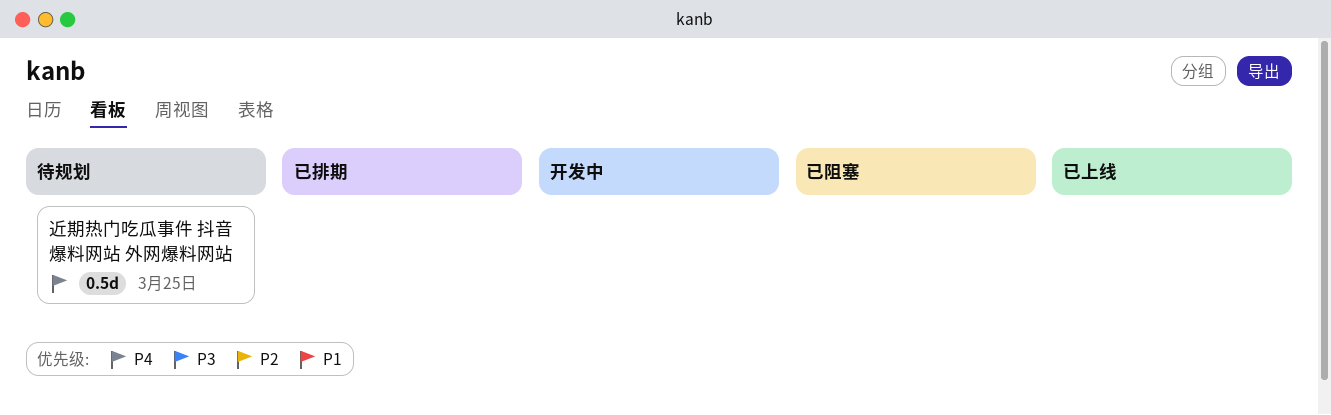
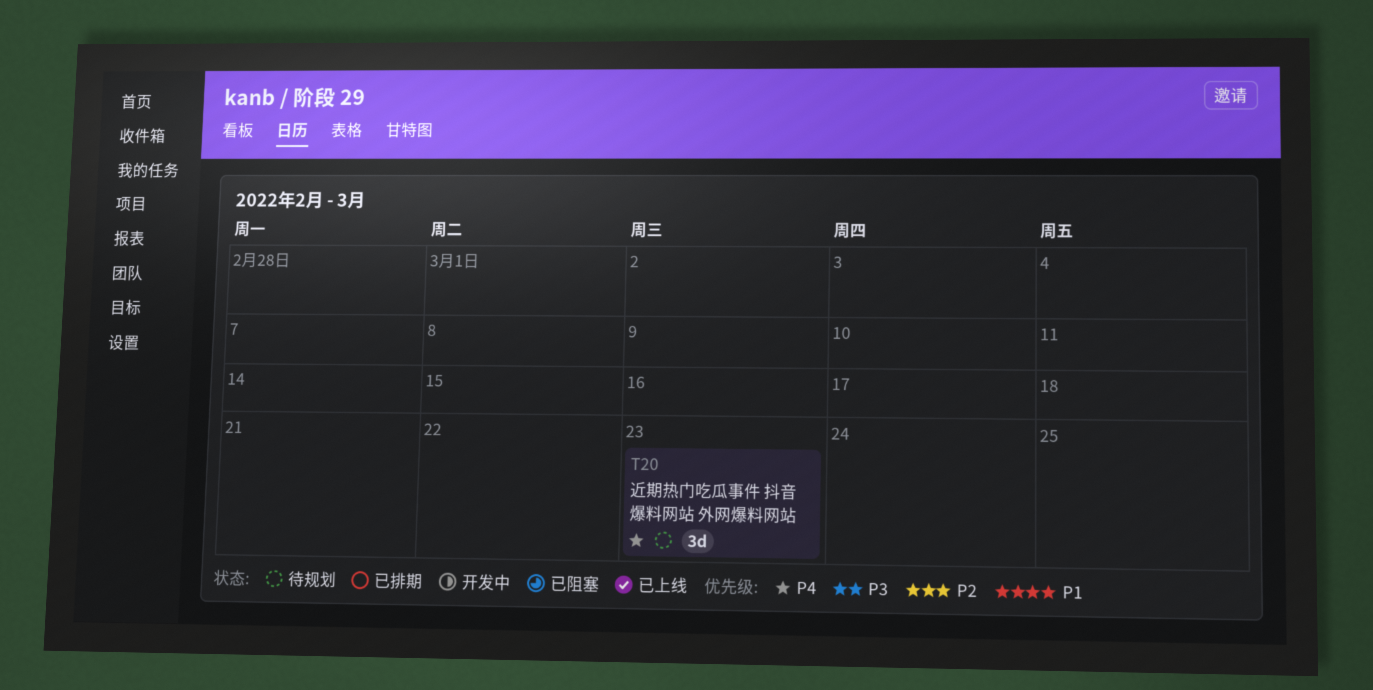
近期热门吃瓜事件 抖音爆料网站 外网爆料网站, estimate: 0.5d -> 3d
近期热门吃瓜事件 抖音爆料网站 外网爆料网站, due: Mar 25 -> Mar 23

